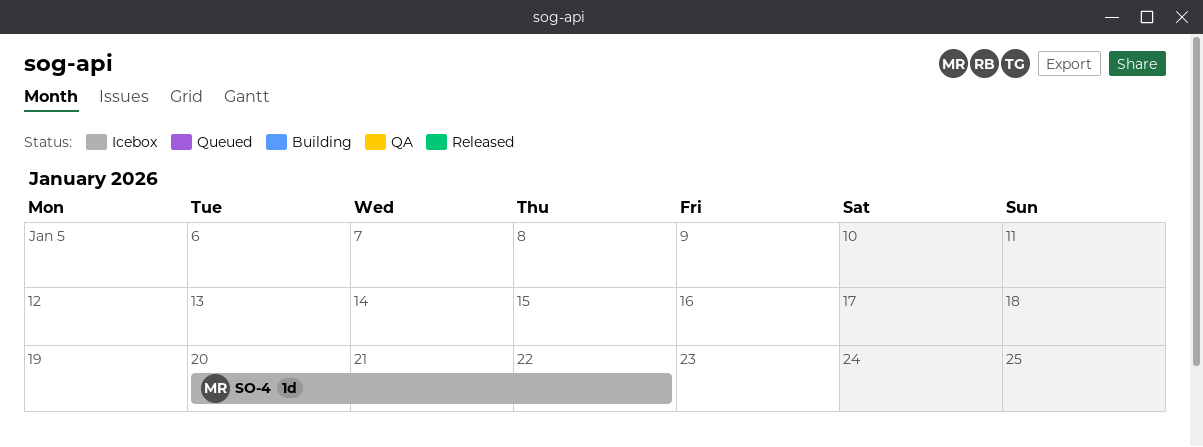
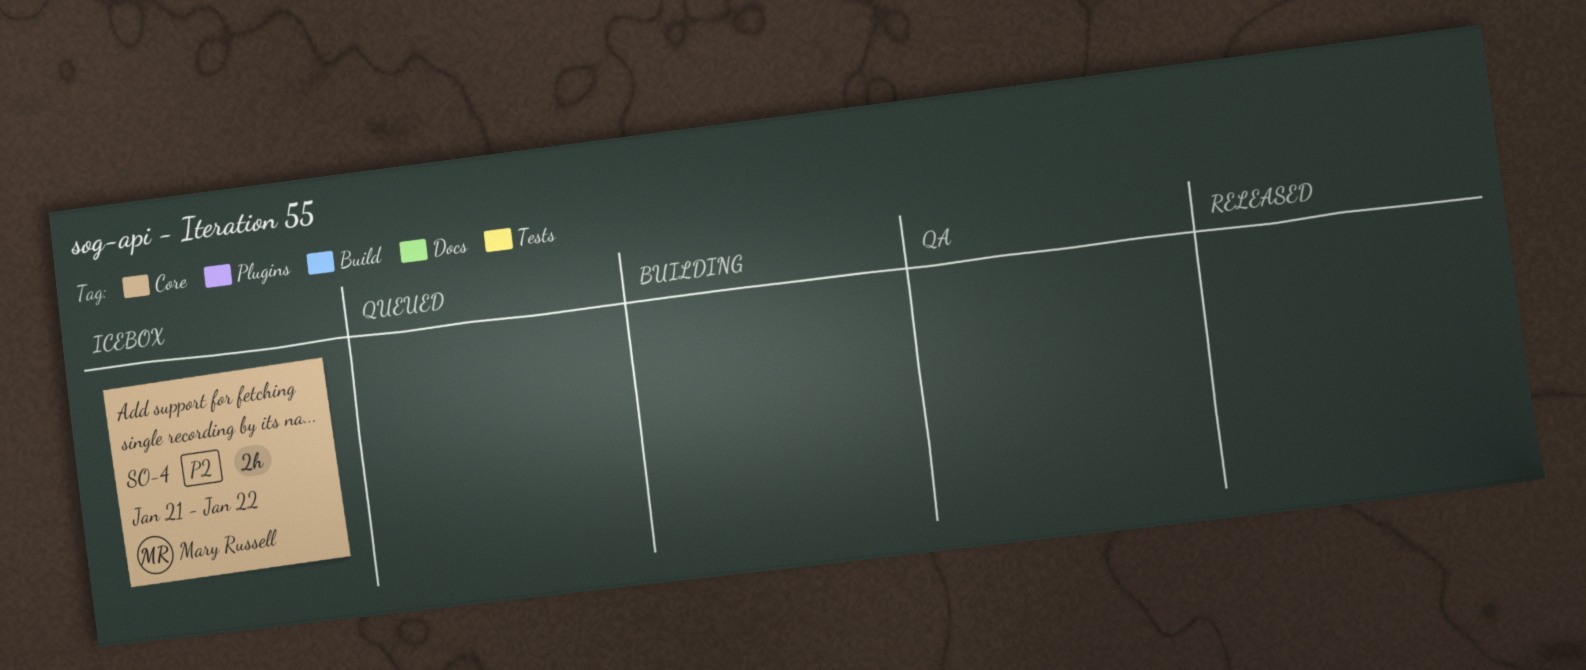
SO-4, estimate: 1d -> 2h
SO-4, start: Jan 20 -> Jan 21

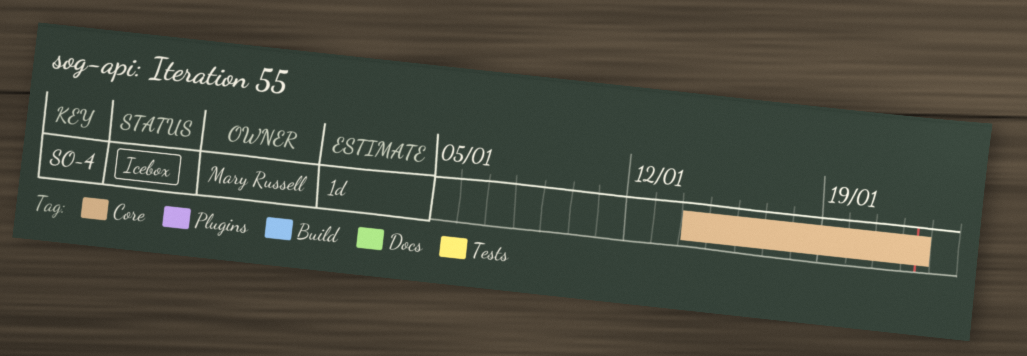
SO-4, estimate: 2h -> 1d
SO-4, start: Jan 21 -> Jan 14

